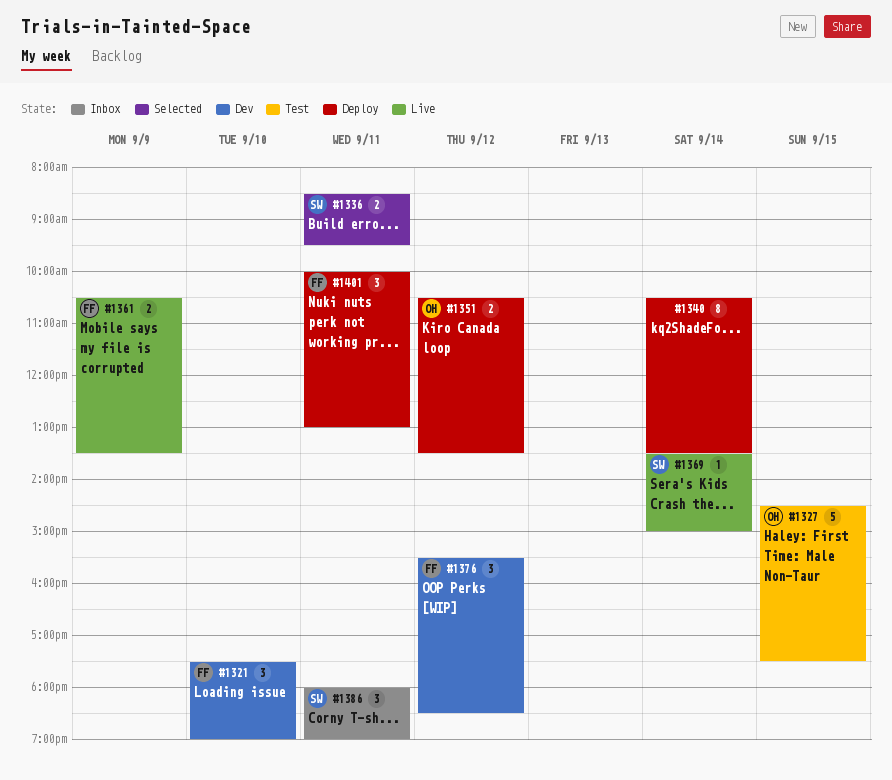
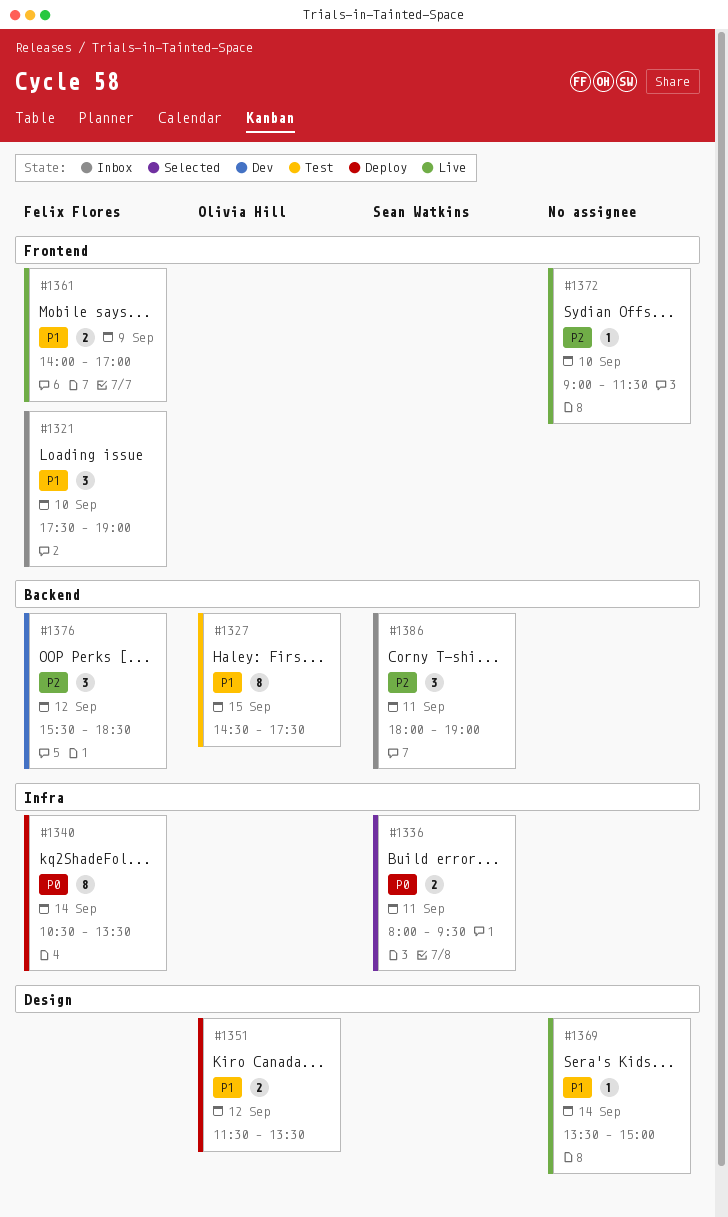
#1321, status: Dev -> Inbox
#1327, estimate: 5 -> 8
#1336, begins: 08:30 -> 08:00
#1340, owner: none -> Felix Flores
#1351, begins: 10:30 -> 11:30
#1361, begins: 10:30 -> 14:00
#1361, ends: 13:30 -> 17:00
#1369, owner: Sean Watkins -> none
#1372: none -> present
#1401: present -> none

